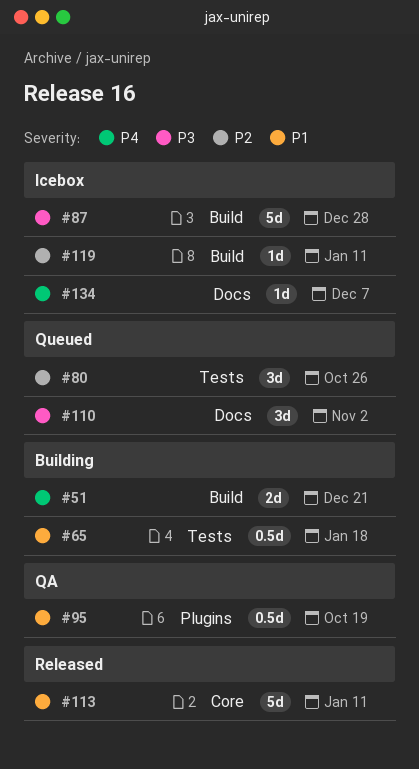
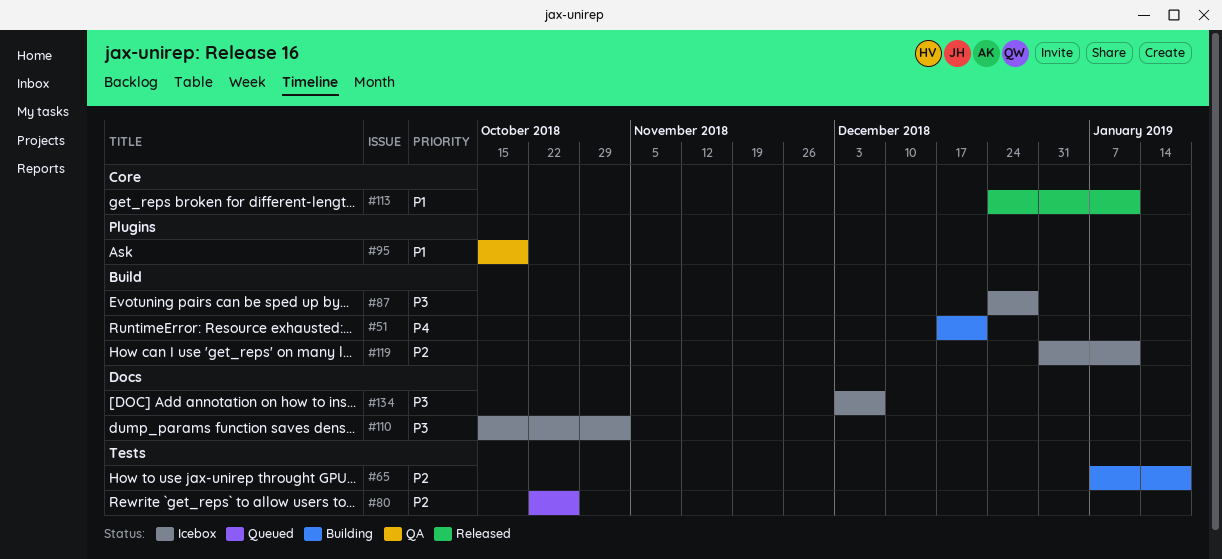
#65, priority: P1 -> P2
#110, status: Queued -> Icebox
#134, priority: P4 -> P3

